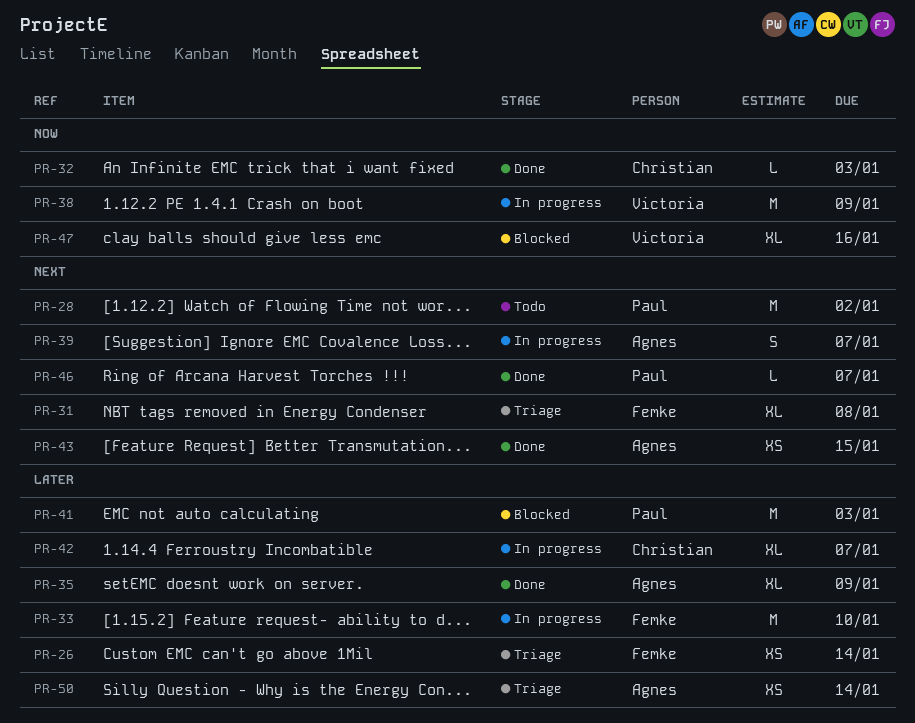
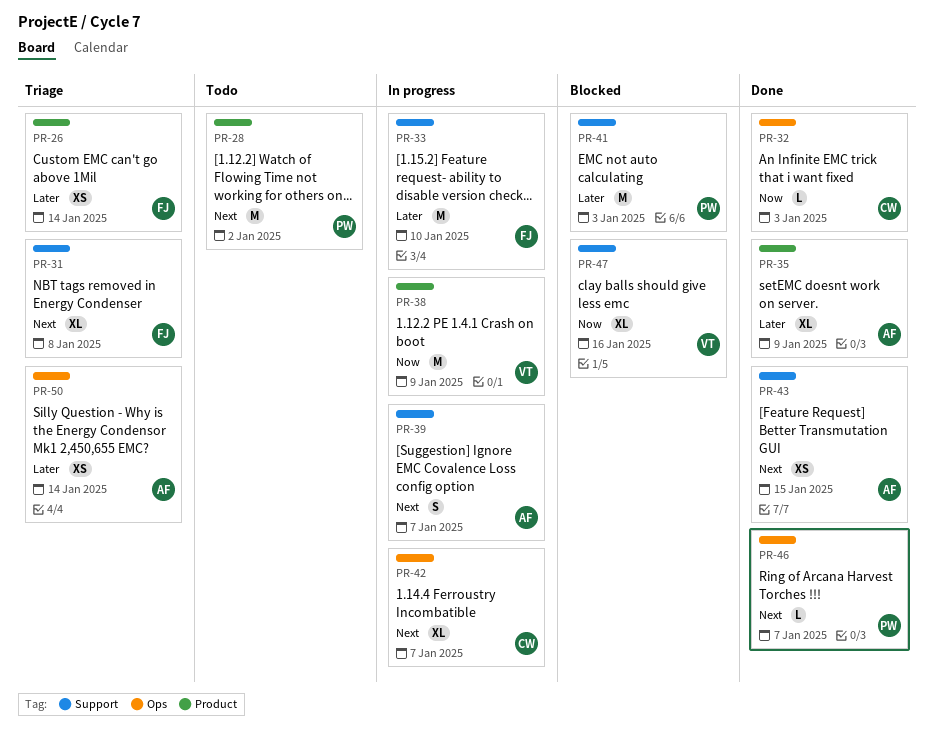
PR-42, priority: Later -> Next

